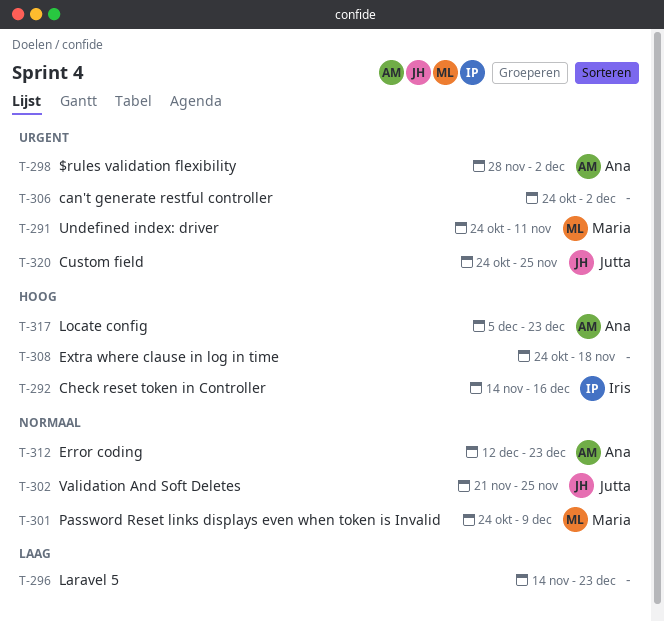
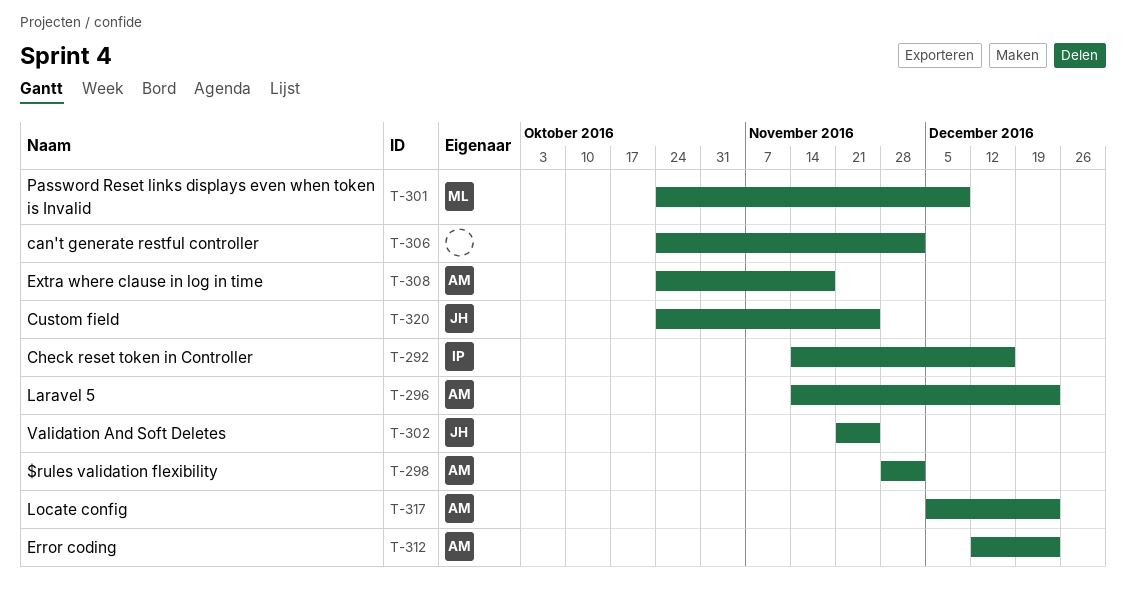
T-291: present -> none
T-296, owner: none -> Ana
T-308, owner: none -> Ana

